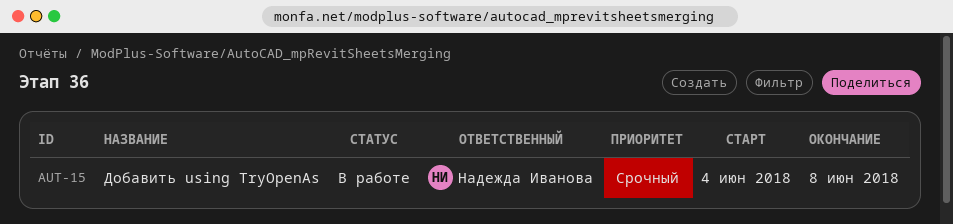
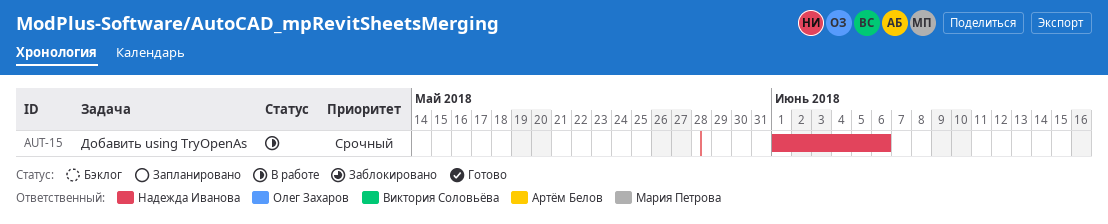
AUT-15, start: Jun 4 -> Jun 1
AUT-15, due: Jun 8 -> Jun 6

